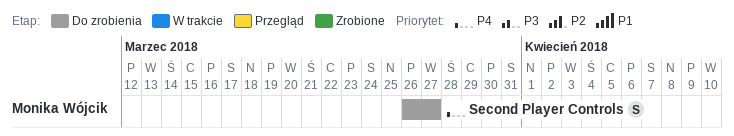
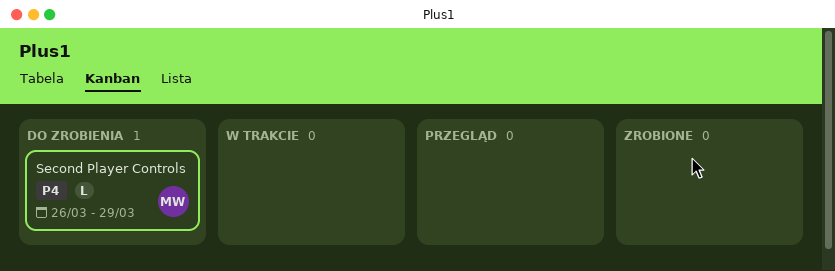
Second Player Controls, estimate: S -> L
Second Player Controls, due: Mar 27 -> Mar 29

